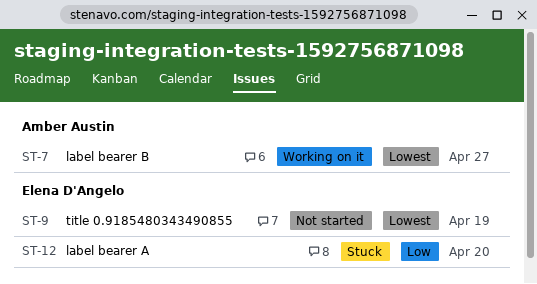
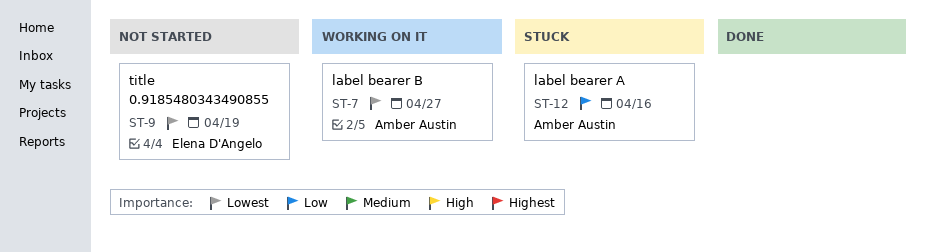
ST-12, owner: Elena D'Angelo -> Amber Austin
ST-12, due: Apr 20 -> Apr 16

